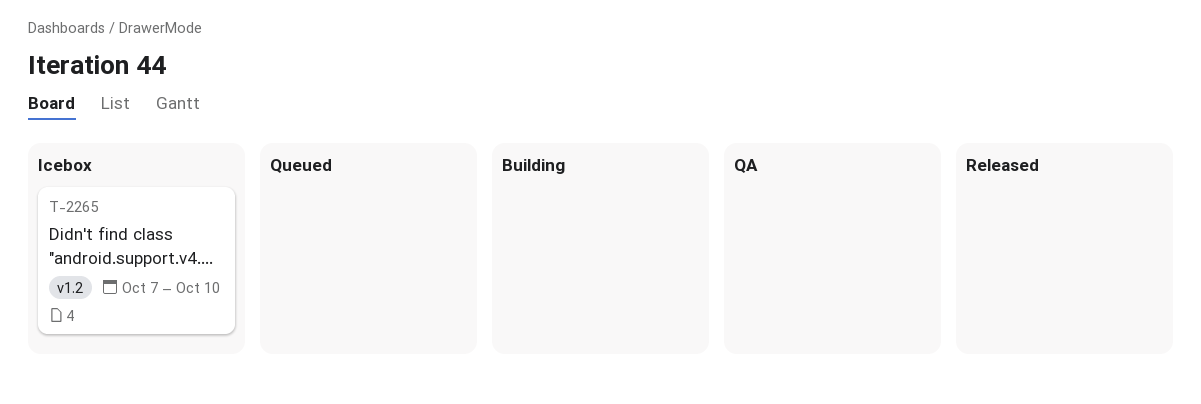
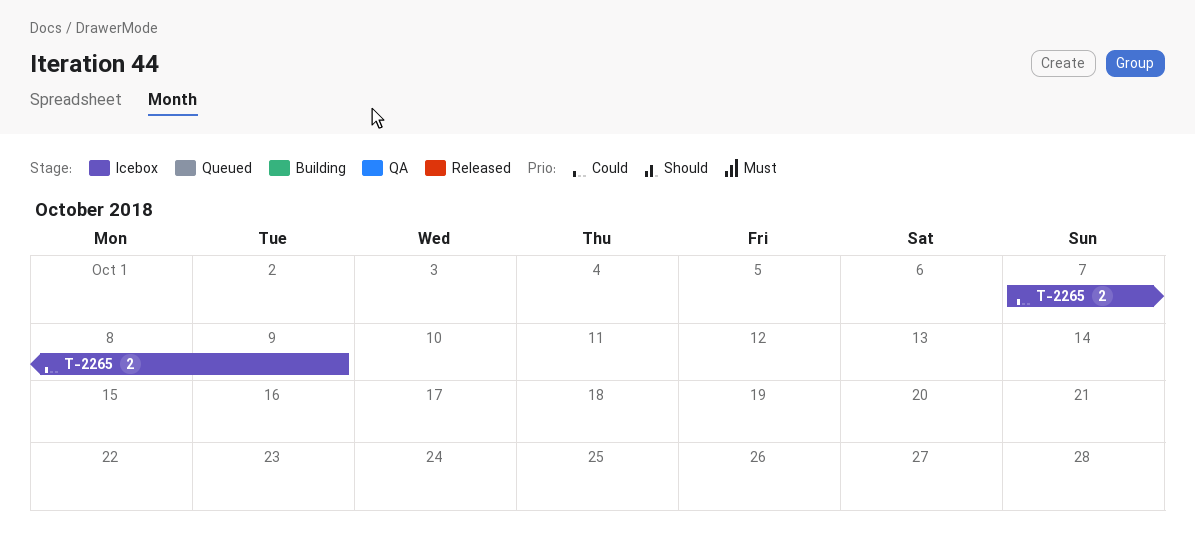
T-2265, due: Oct 10 -> Oct 9

